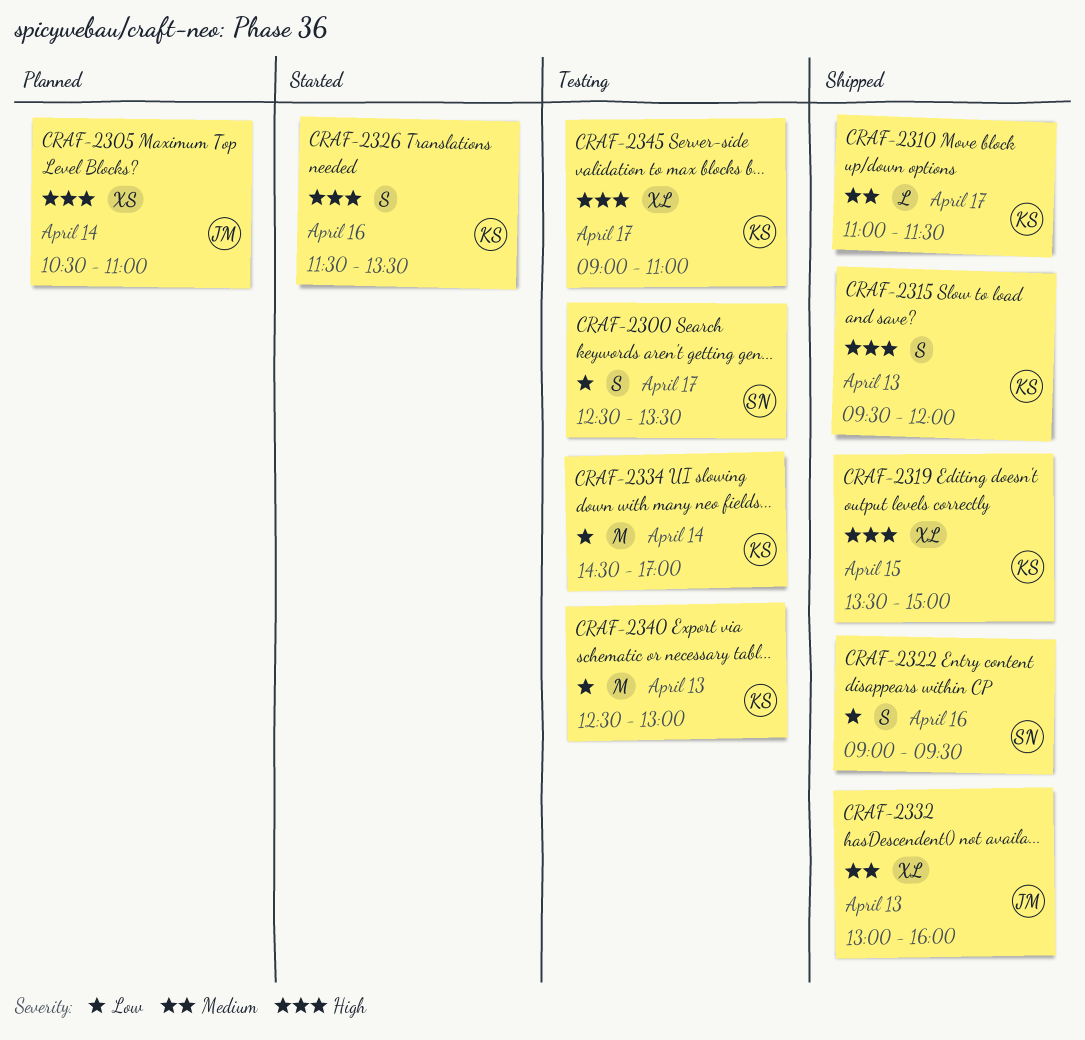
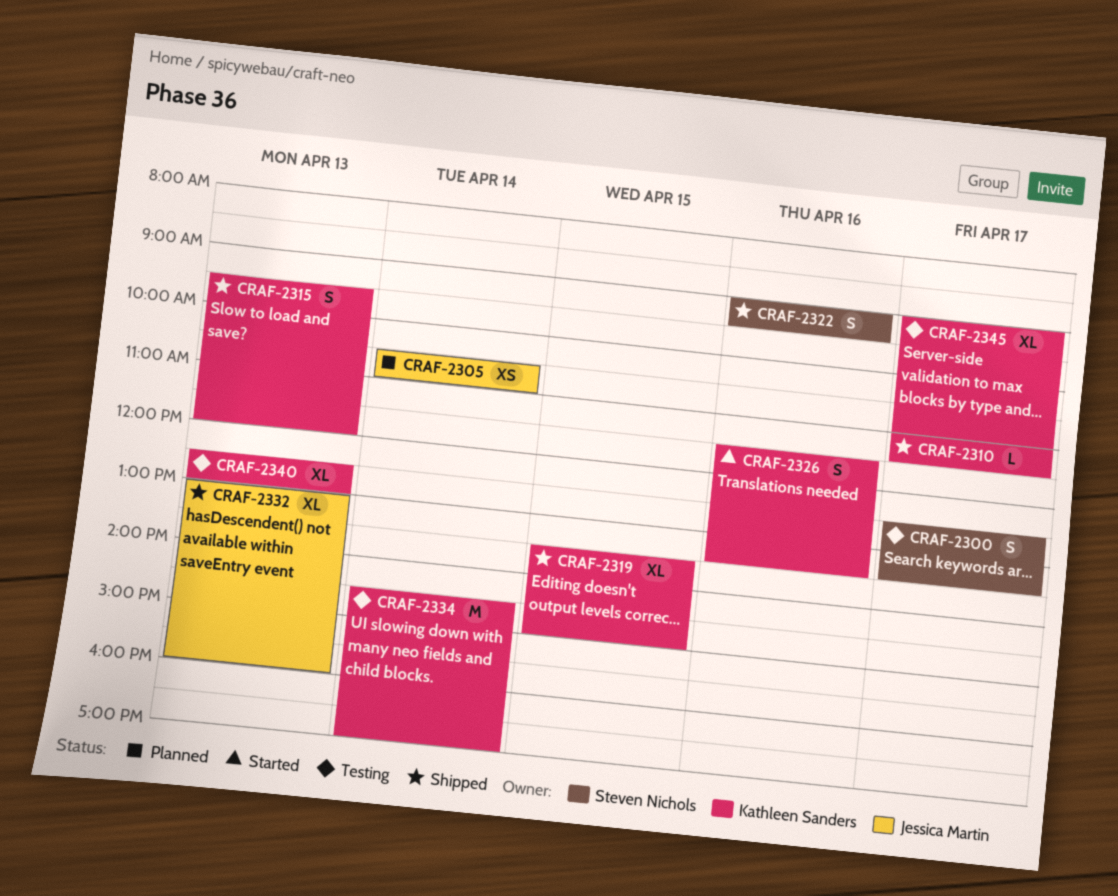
CRAF-2340, estimate: M -> XL

